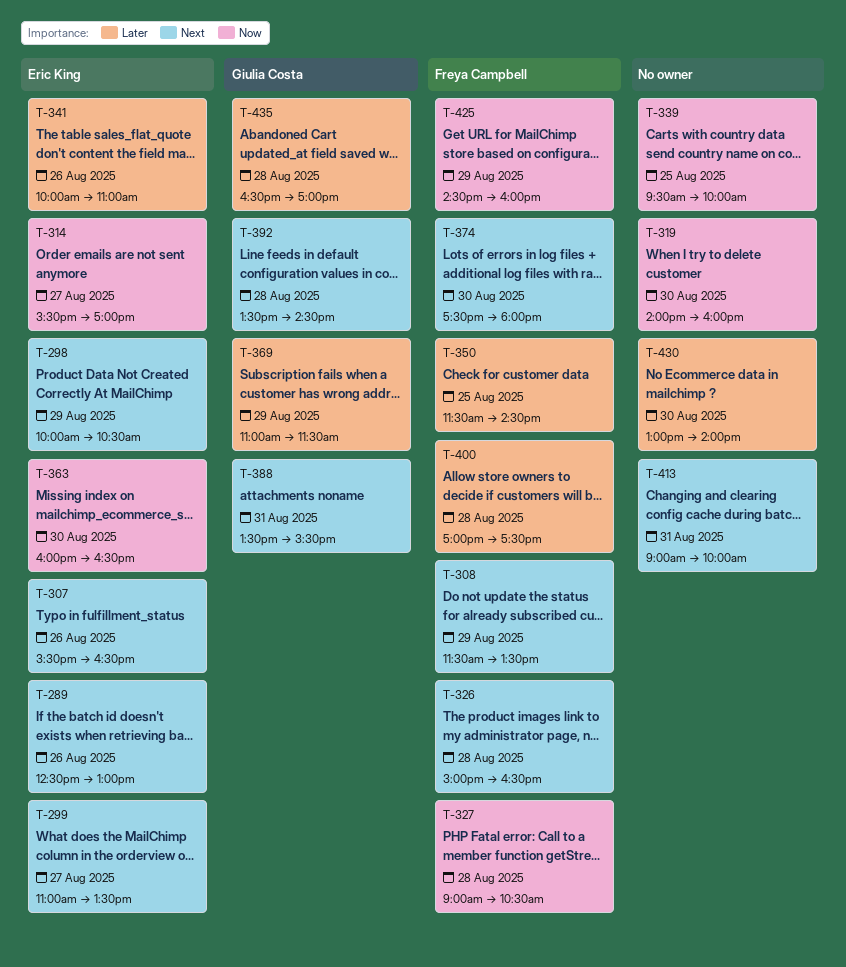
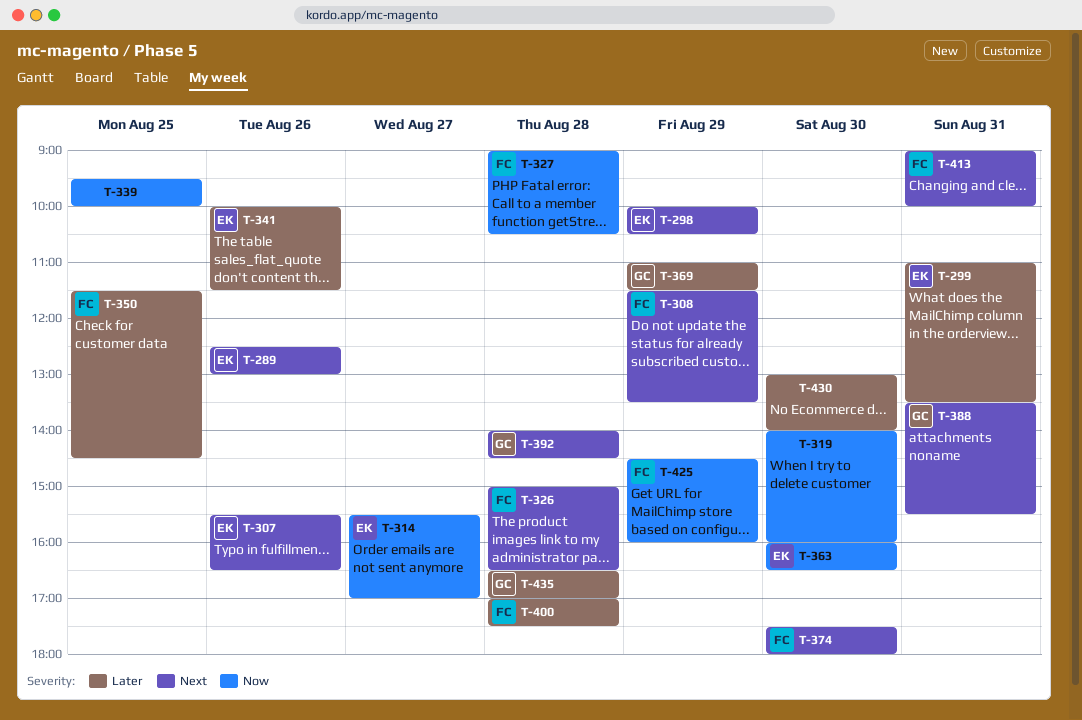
T-299, priority: Next -> Later
T-299, day: Aug 27 -> Aug 31
T-341, ends: 11:00 -> 11:30
T-392, begins: 13:30 -> 14:00
T-413, owner: none -> Freya Campbell

